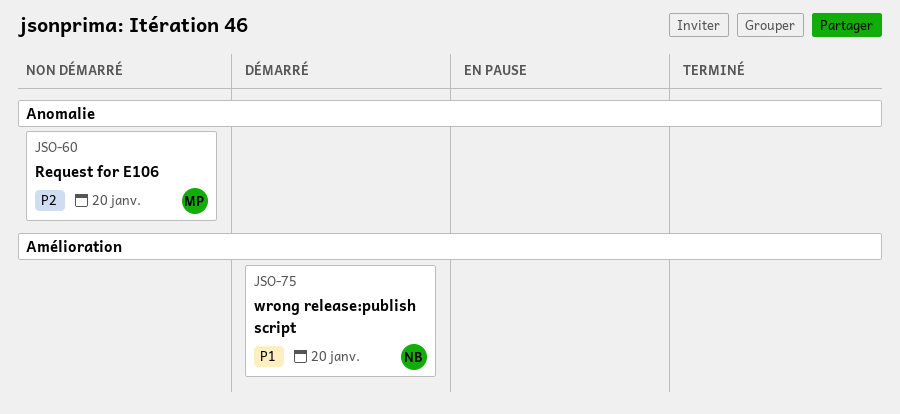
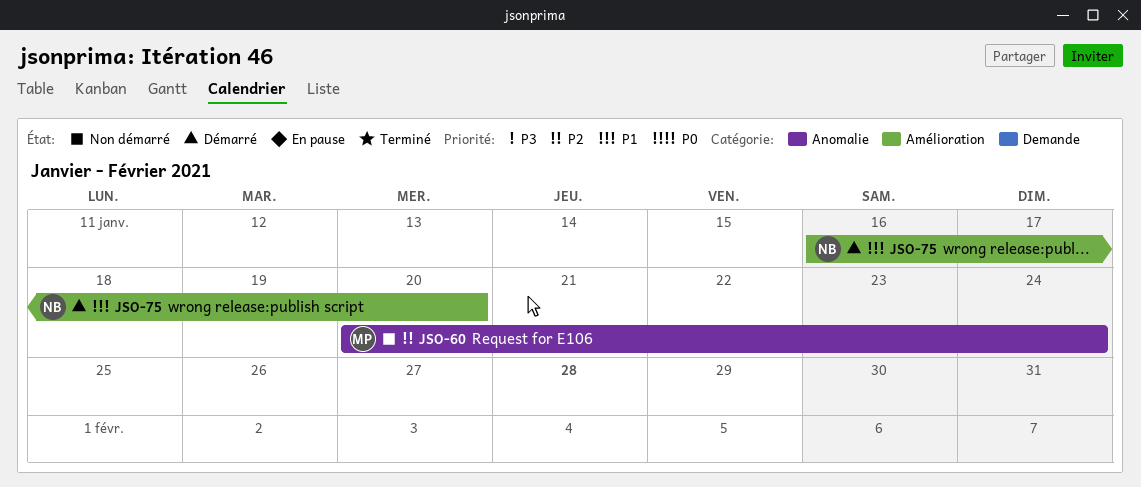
JSO-60, due: Jan 20 -> Jan 24

